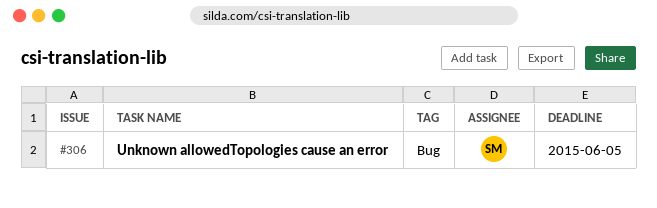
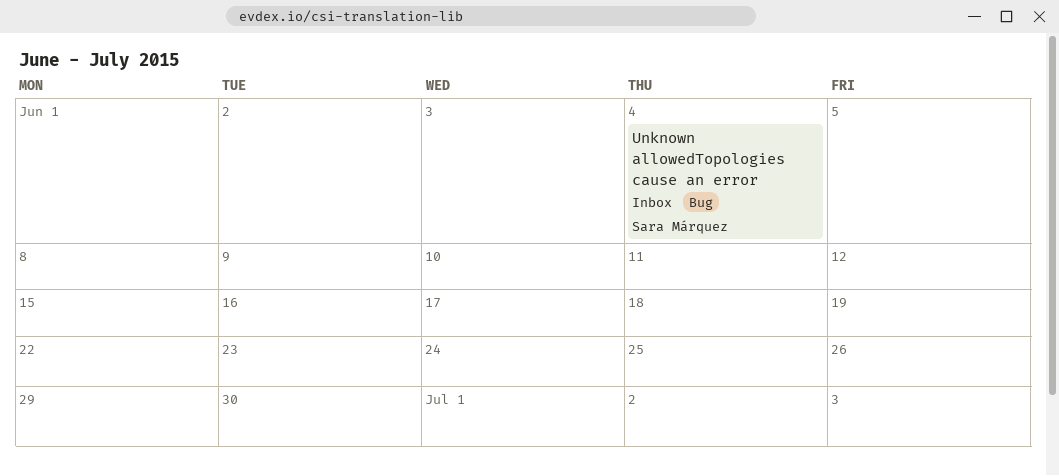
Unknown allowedTopologies cause an error, due: Jun 5 -> Jun 4

